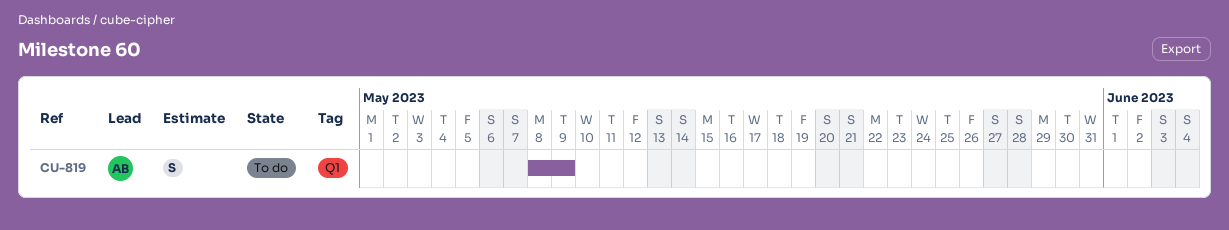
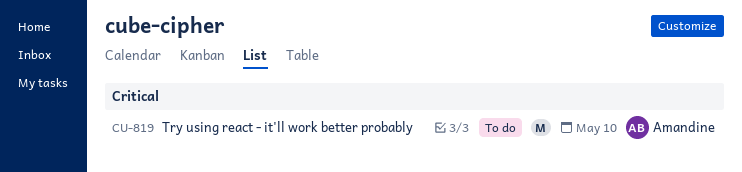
CU-819, estimate: S -> M
CU-819, due: May 9 -> May 10

